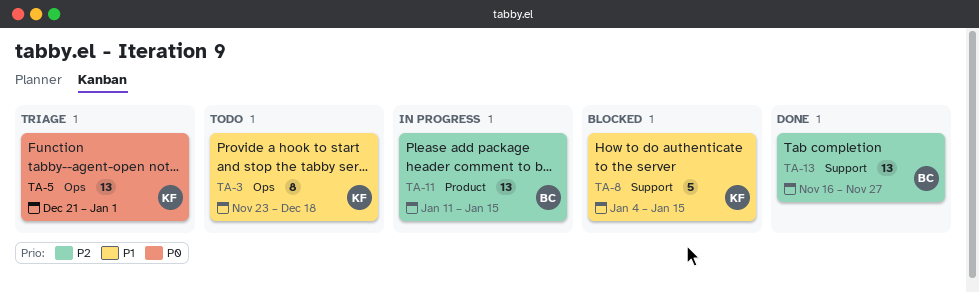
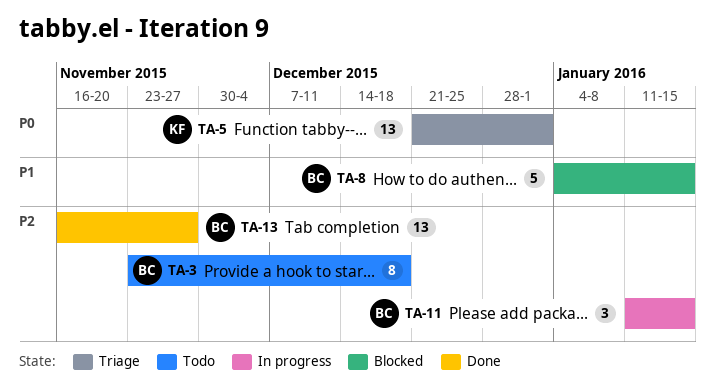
TA-3, owner: KF -> BC
TA-3, priority: P1 -> P2
TA-8, owner: KF -> BC
TA-11, estimate: 13 -> 3

